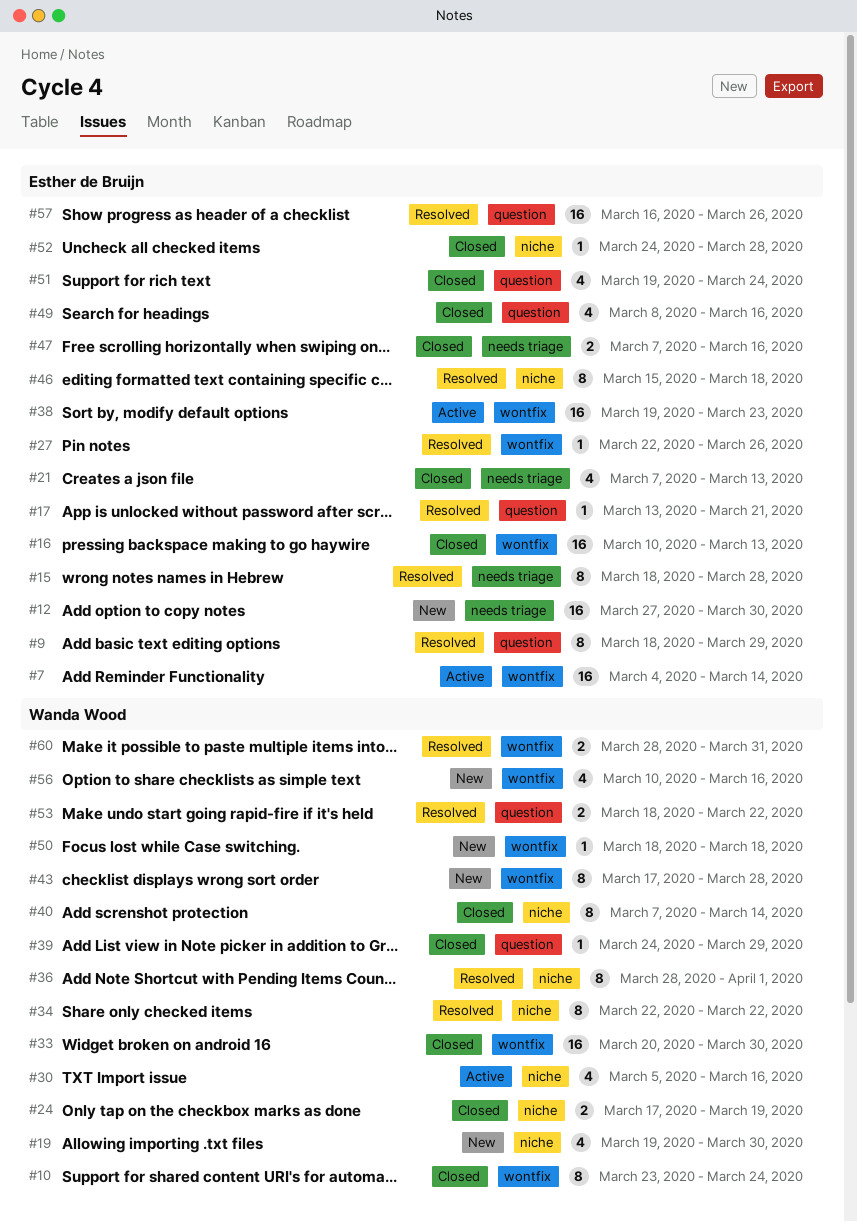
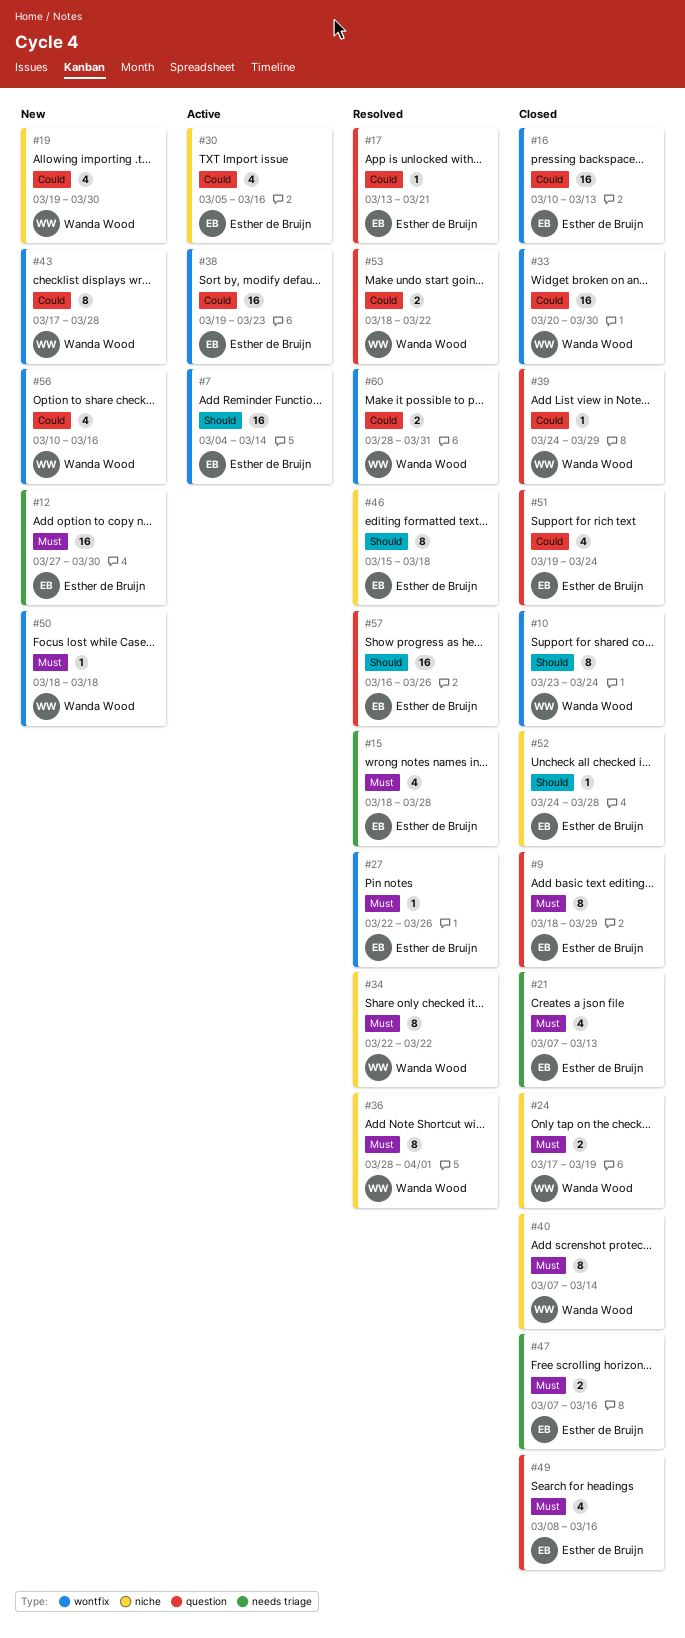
#9, status: Resolved -> Closed
#15, estimate: 8 -> 4
#30, owner: Wanda Wood -> Esther de Bruijn

